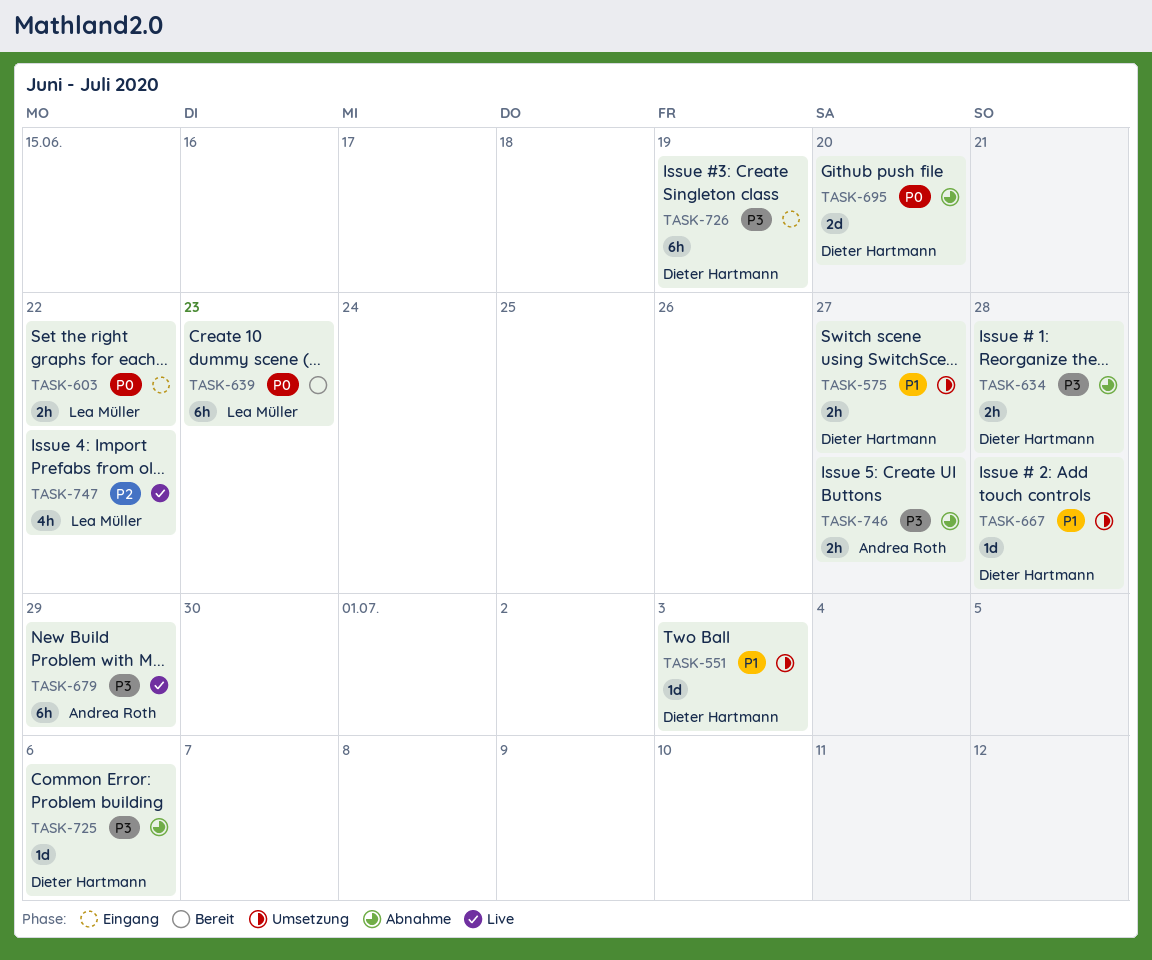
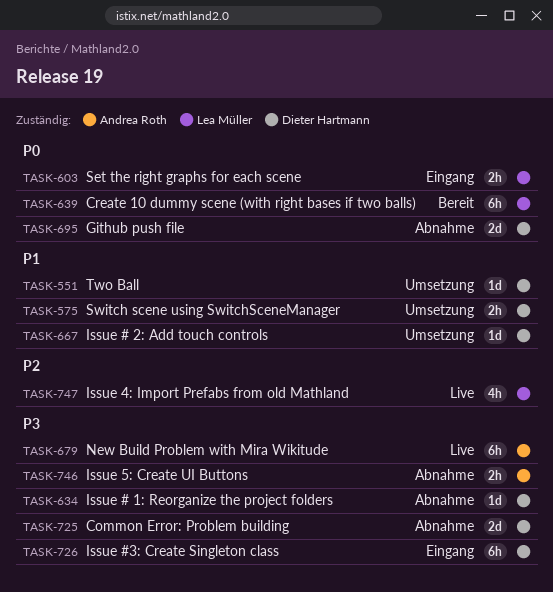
TASK-634, estimate: 2h -> 1d
TASK-725, estimate: 1d -> 2d

